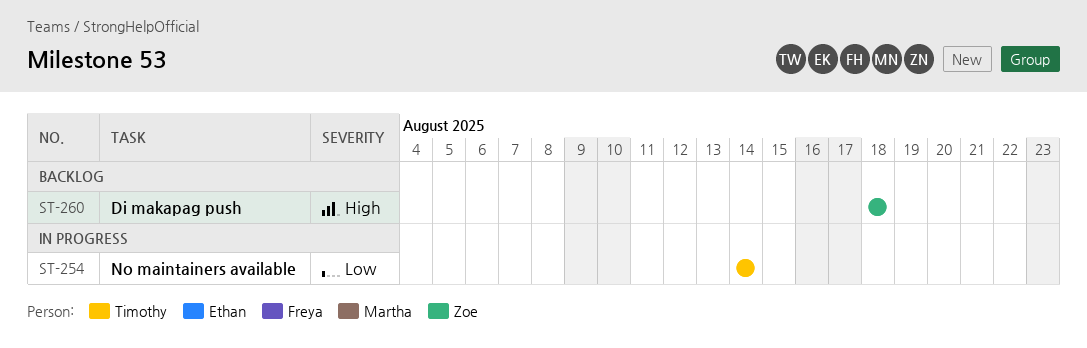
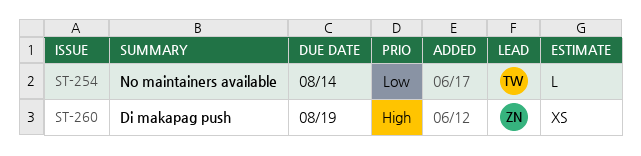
ST-260, due: Aug 18 -> Aug 19

